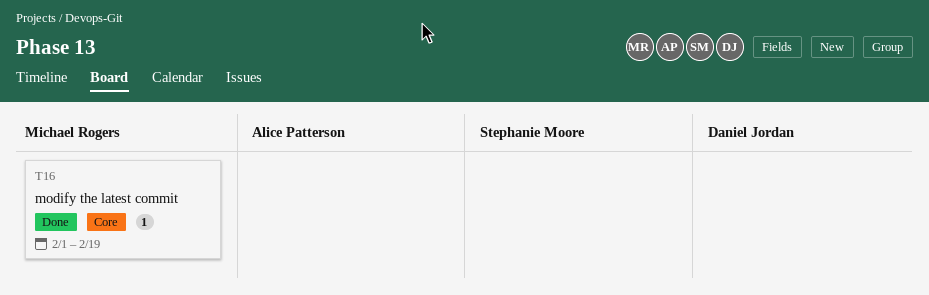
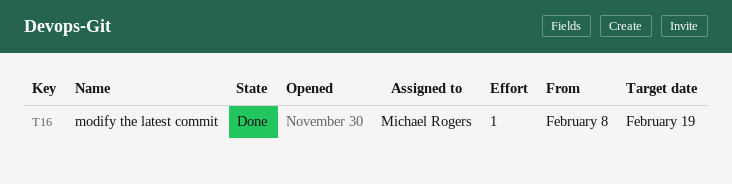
T16, start: Feb 1 -> Feb 8

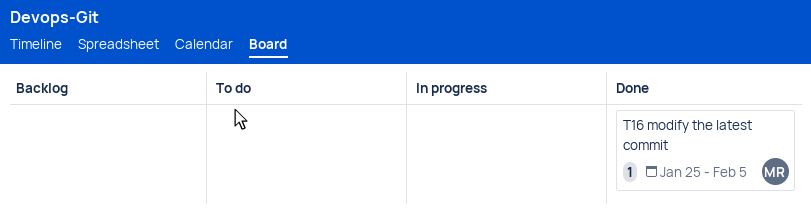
T16, start: Feb 8 -> Jan 25
T16, due: Feb 19 -> Feb 5

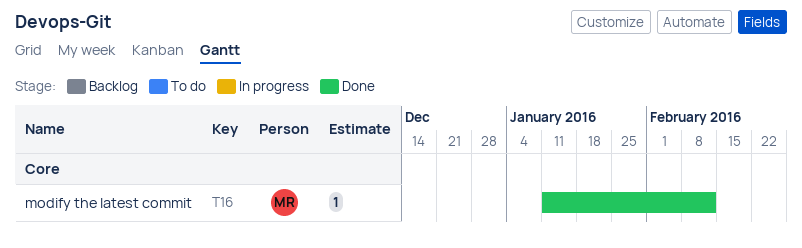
T16, start: Jan 25 -> Jan 11
T16, due: Feb 5 -> Feb 12

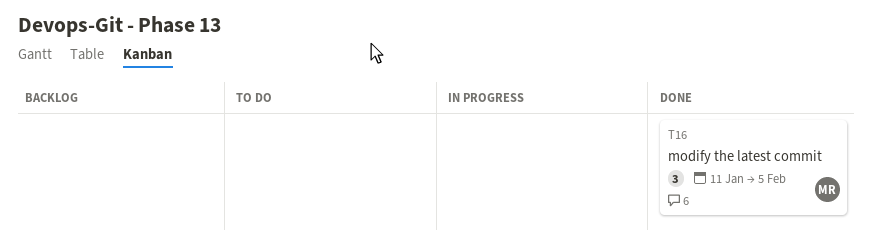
T16, estimate: 1 -> 3
T16, due: Feb 12 -> Feb 5

